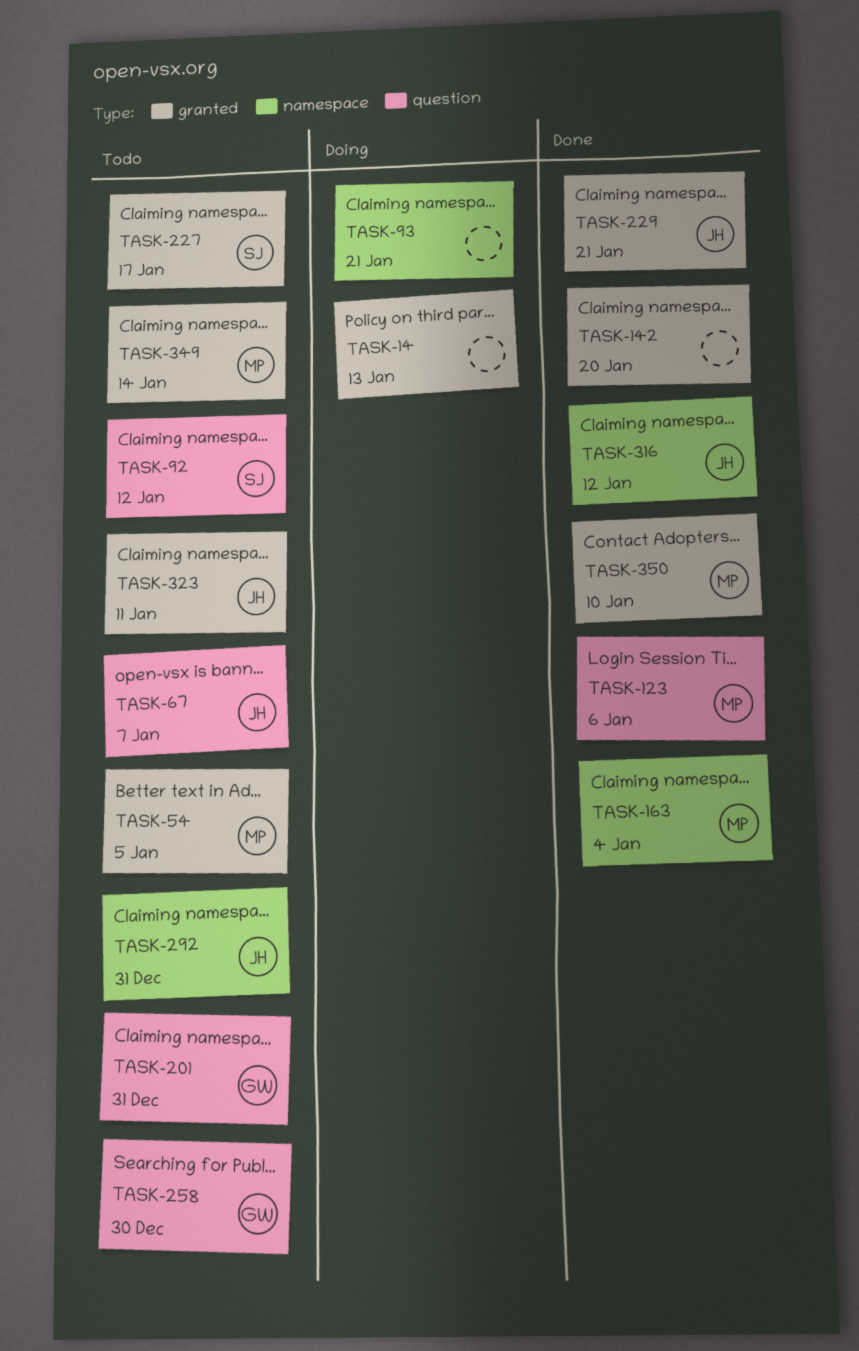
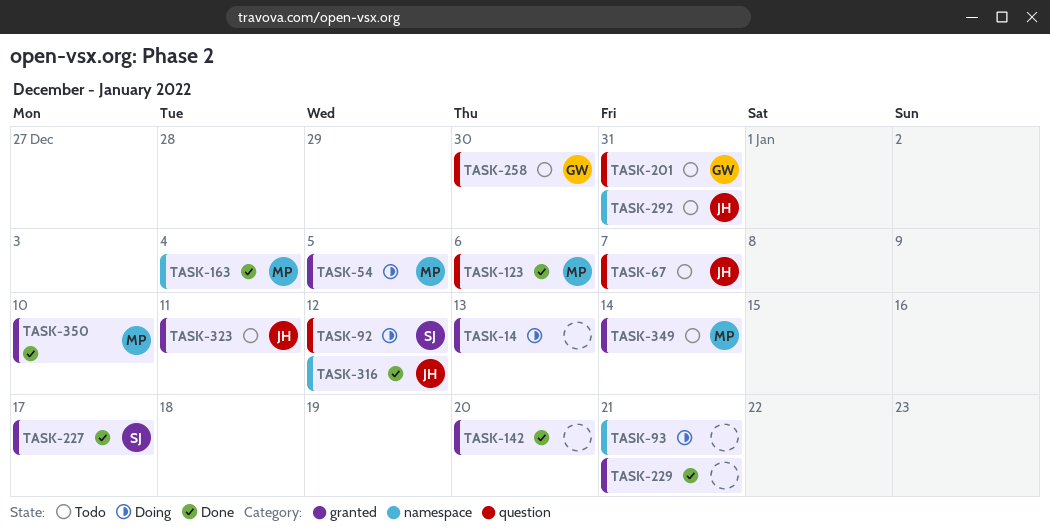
TASK-54, status: Todo -> Doing
TASK-92, status: Todo -> Doing
TASK-227, status: Todo -> Done
TASK-229, owner: JH -> none

